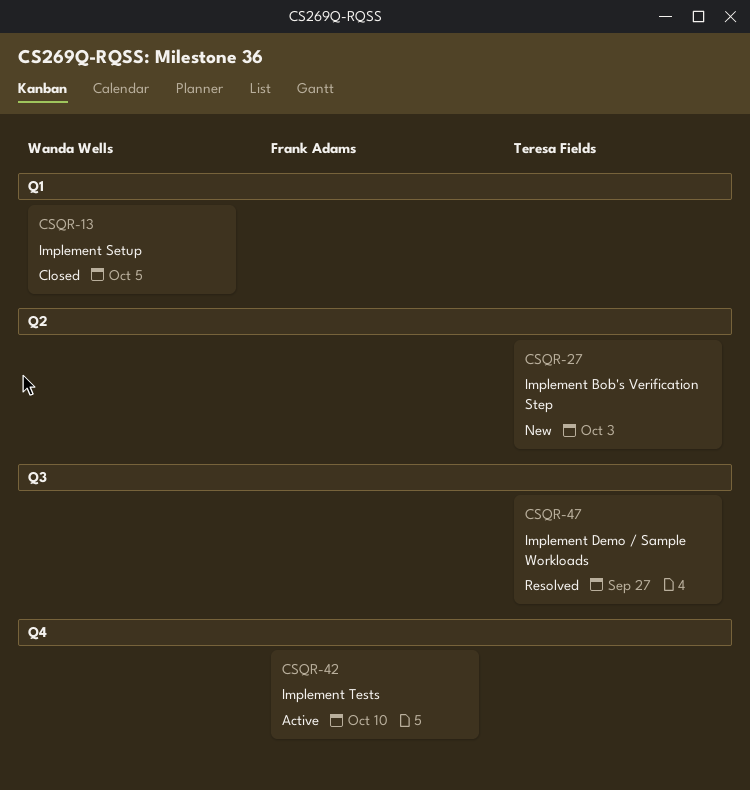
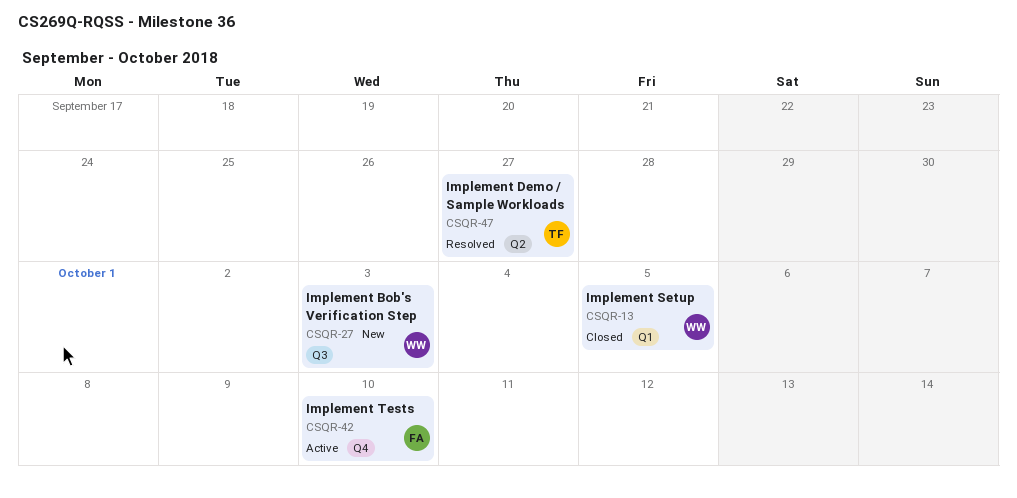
CSQR-27, owner: Teresa Fields -> Wanda Wells
CSQR-27, label: Q2 -> Q3
CSQR-47, label: Q3 -> Q2

